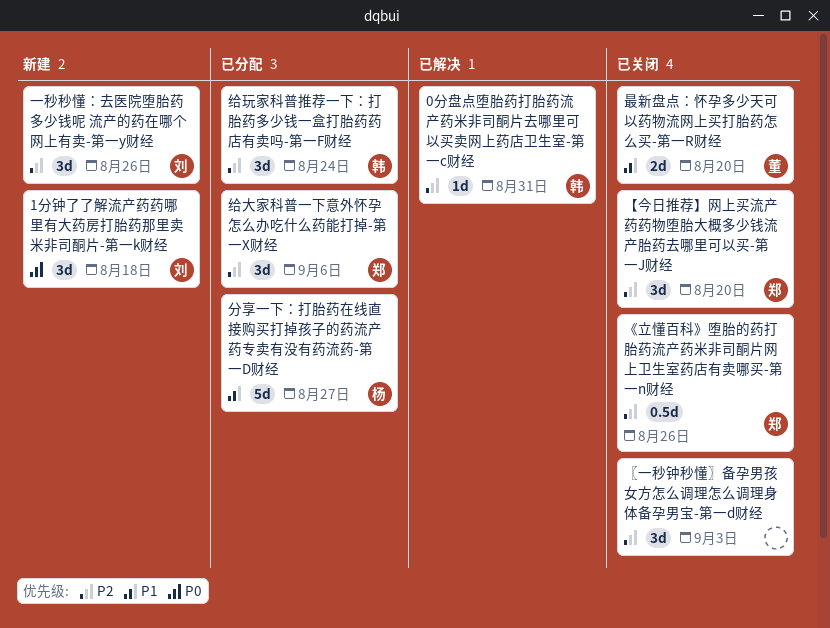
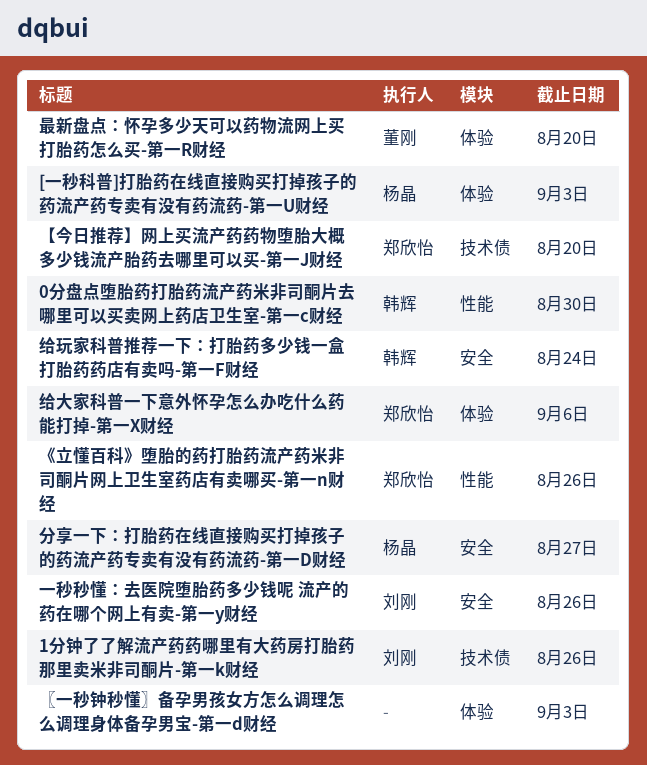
0分盘点堕胎药打胎药流产药米非司酮片去哪里可以买卖网上药店卫生室-第一c财经, due: Aug 31 -> Aug 30
1分钟了了解流产药药哪里有大药房打胎药那里卖米非司酮片-第一k财经, due: Aug 18 -> Aug 26
[一秒科普]打胎药在线直接购买打掉孩子的药流产药专卖有没有药流药-第一U财经: none -> present

